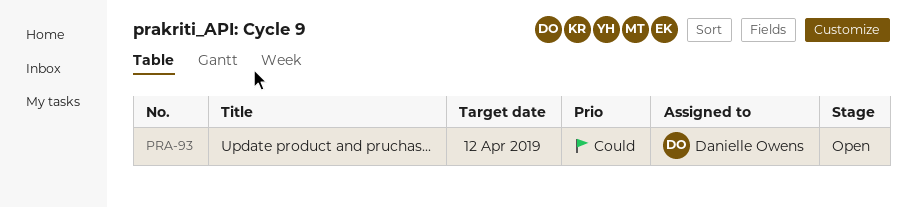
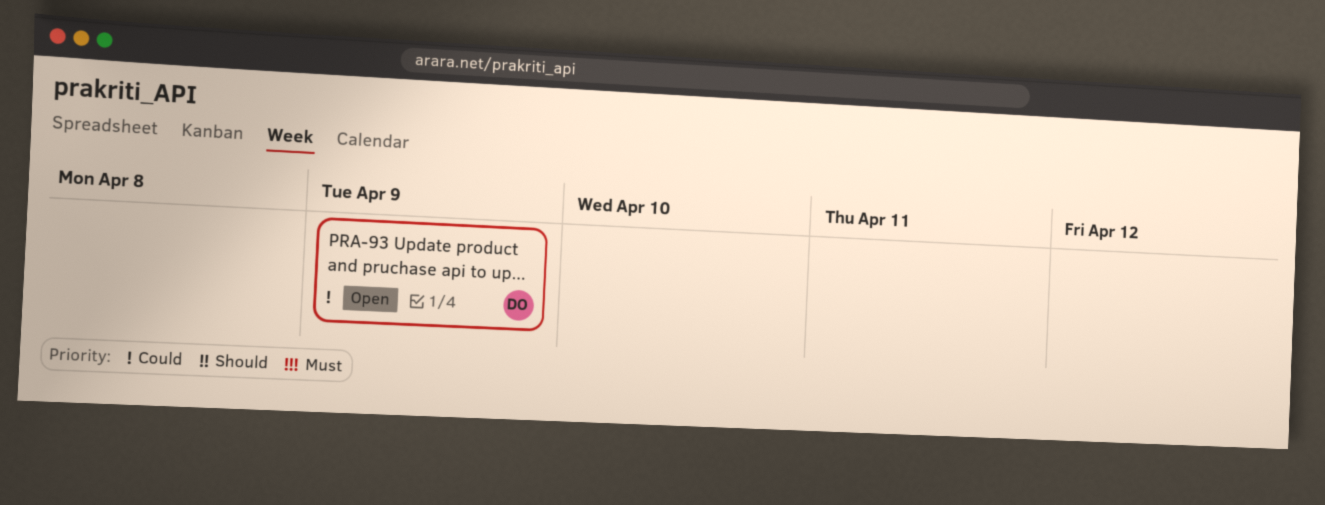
PRA-93, due: Apr 12 -> Apr 9

